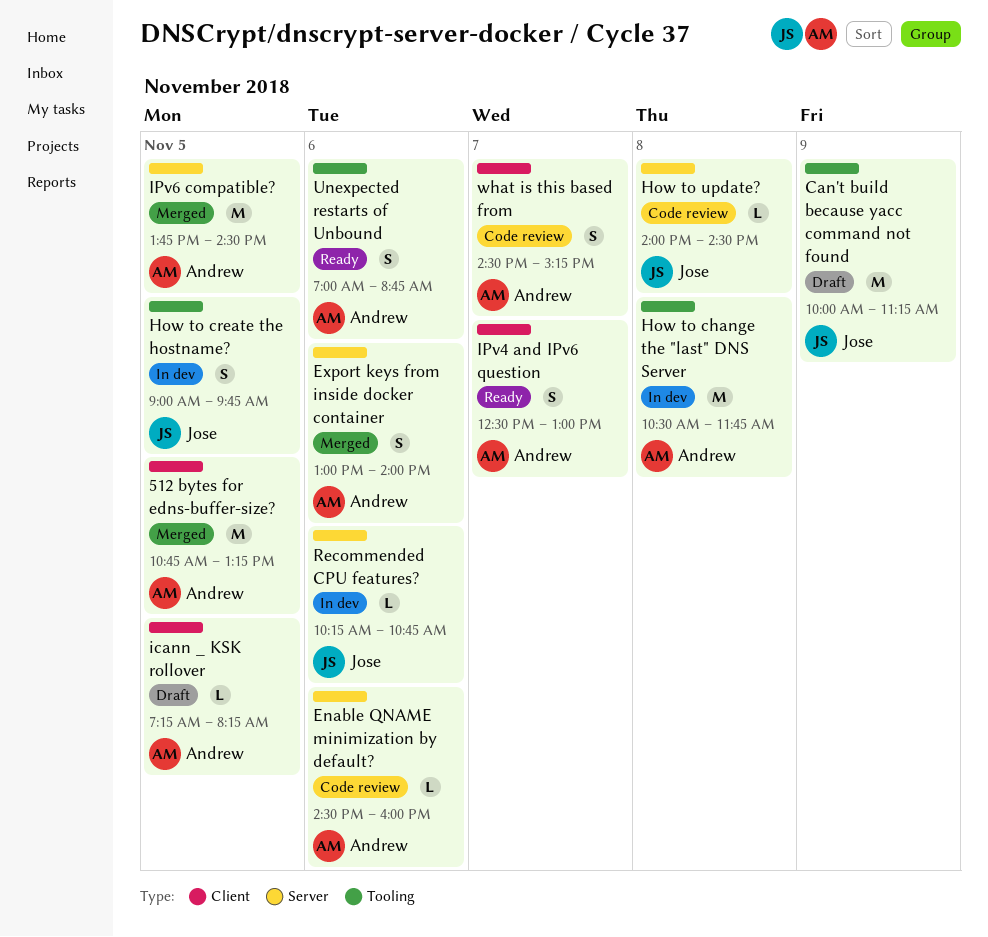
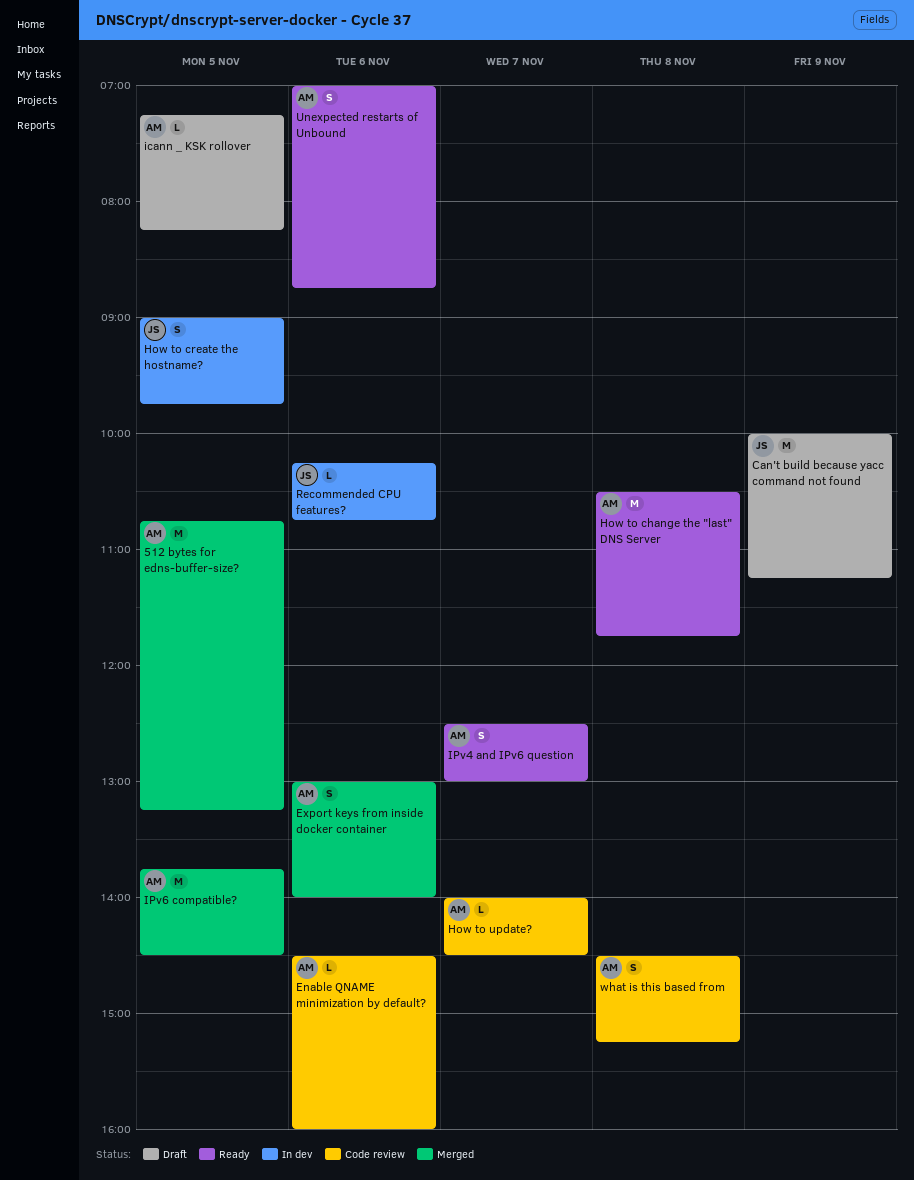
How to change the "last" DNS Server, status: In dev -> Ready
How to update?, owner: Jose -> Andrew
How to update?, day: Nov 8 -> Nov 7
what is this based from, day: Nov 7 -> Nov 8

